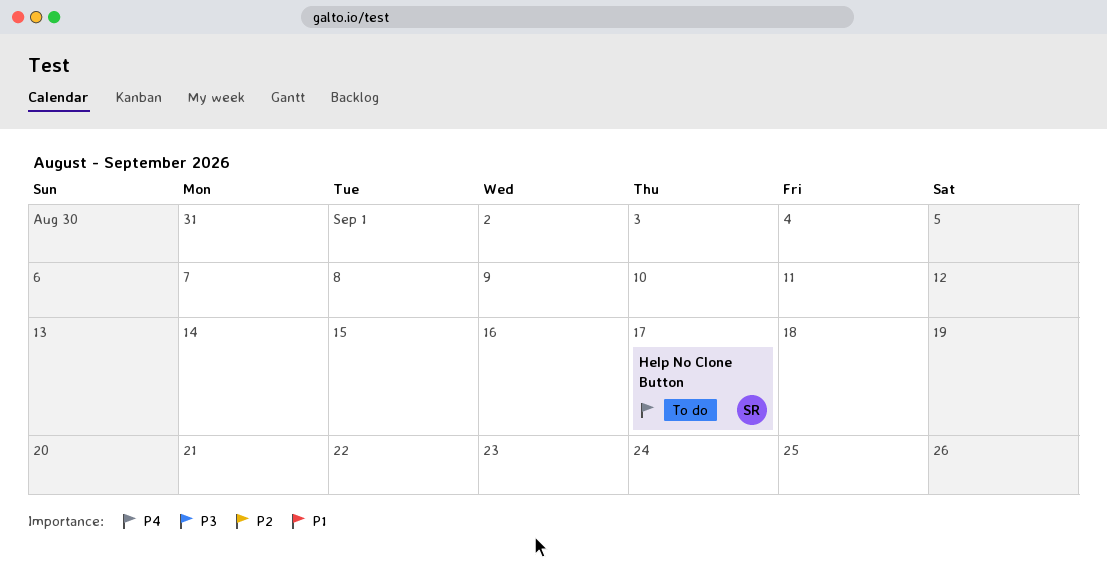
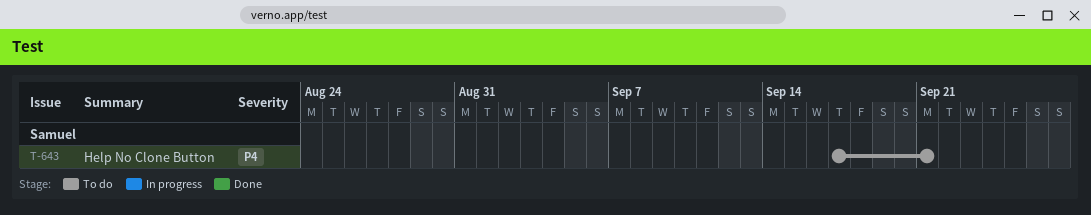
Help No Clone Button, due: Sep 17 -> Sep 21

